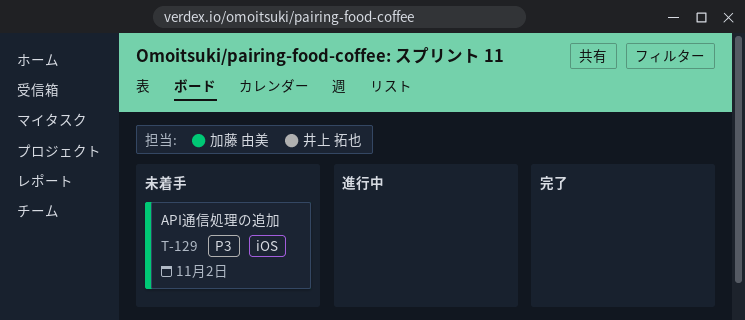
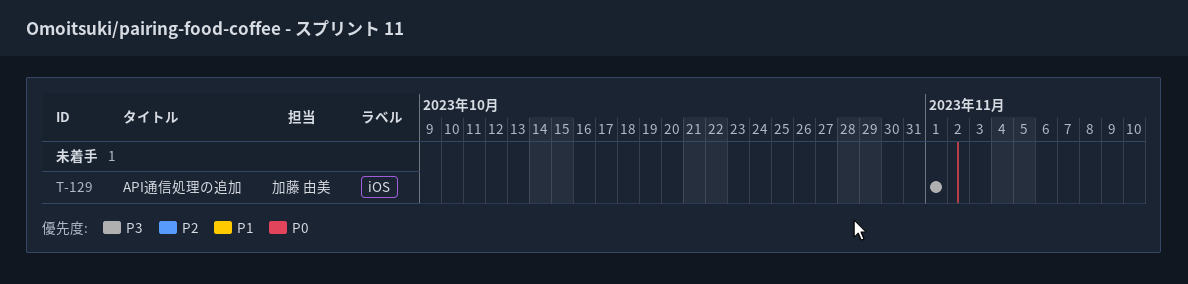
T-129, due: Nov 2 -> Nov 1

